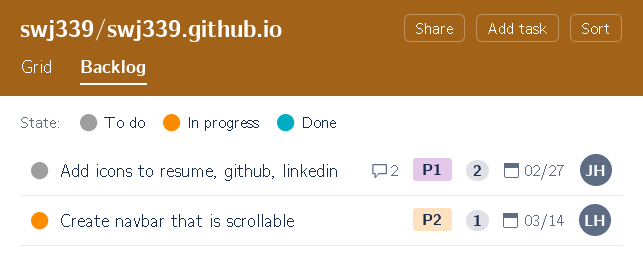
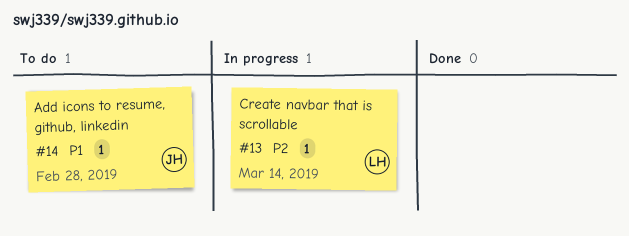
Add icons to resume, github, linkedin, estimate: 2 -> 1
Add icons to resume, github, linkedin, due: Feb 27 -> Feb 28

